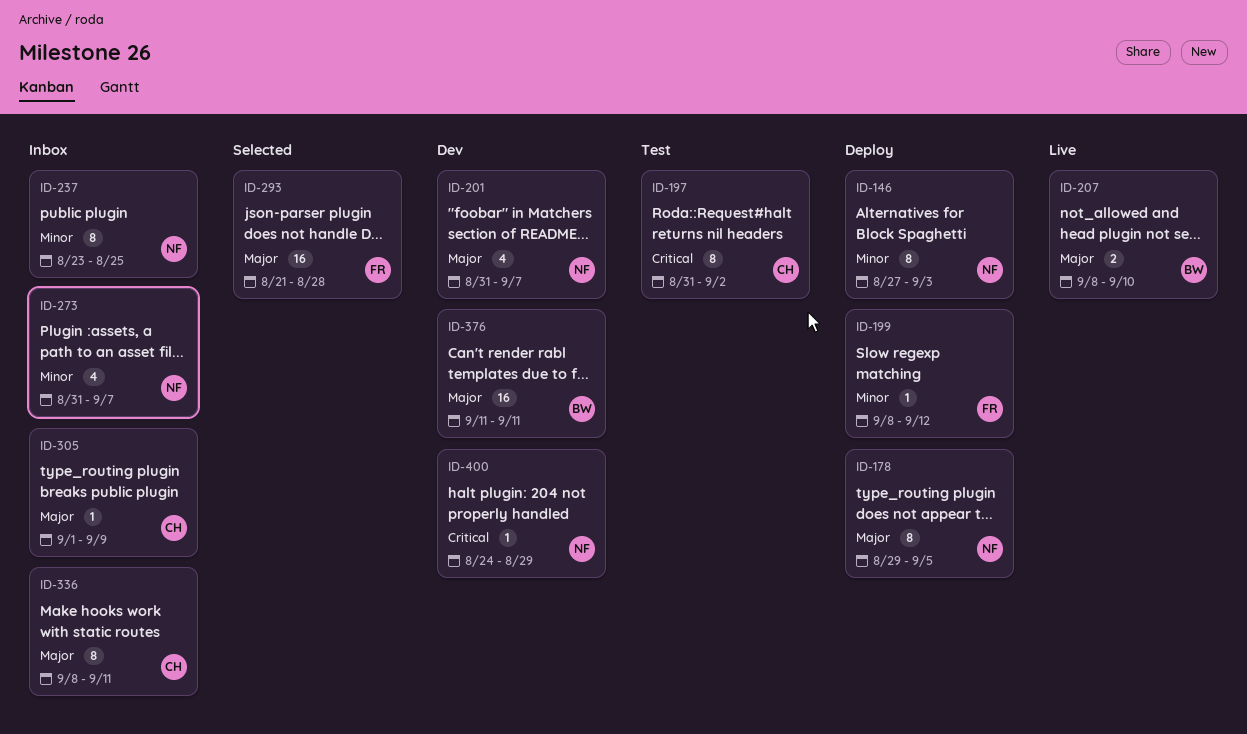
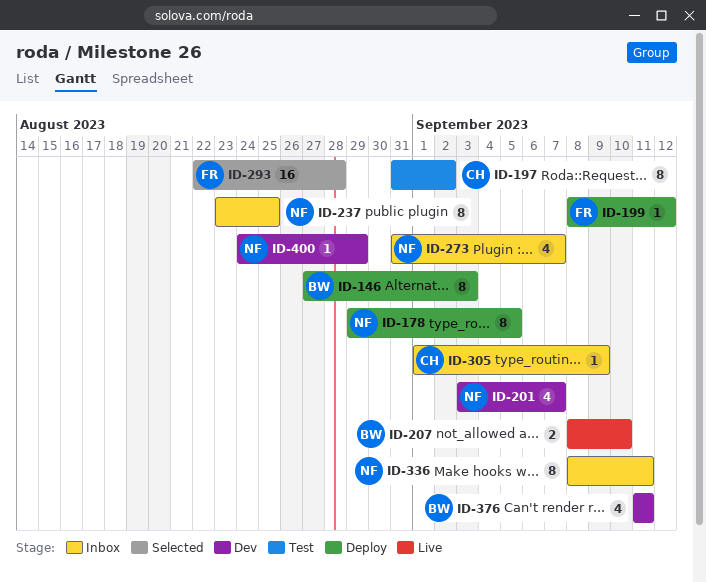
ID-146, owner: NF -> BW
ID-201, start: Aug 31 -> Sep 3
ID-293, start: Aug 21 -> Aug 22
ID-336, owner: CH -> NF
ID-376, estimate: 16 -> 4

